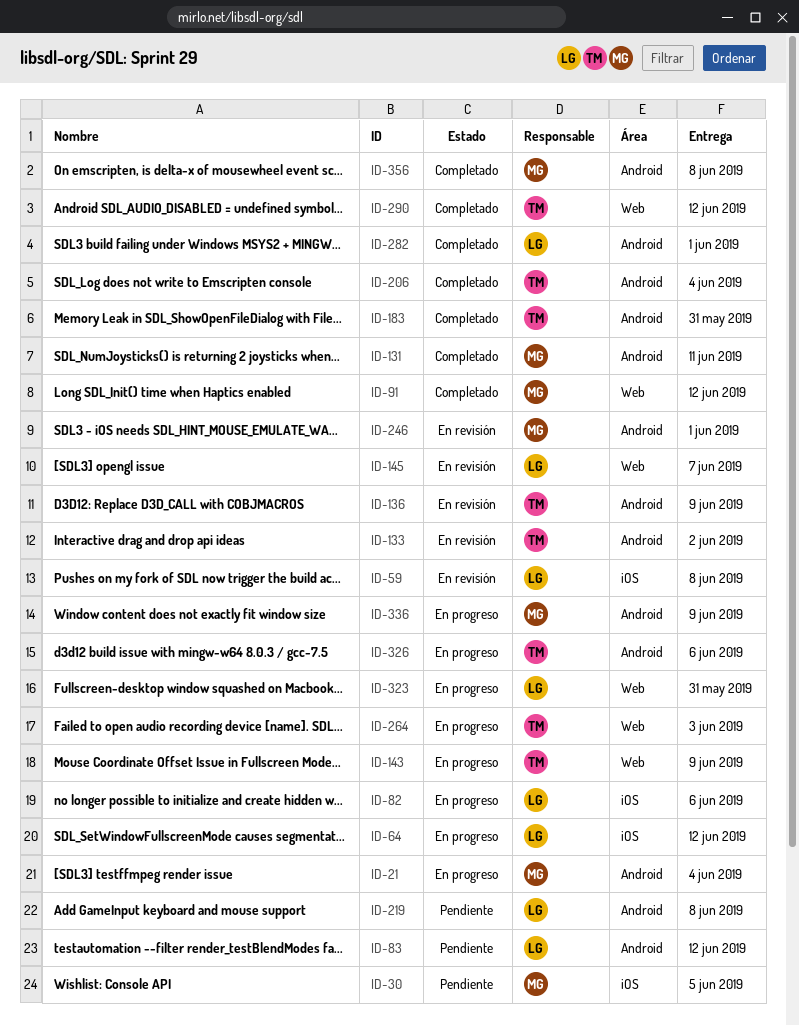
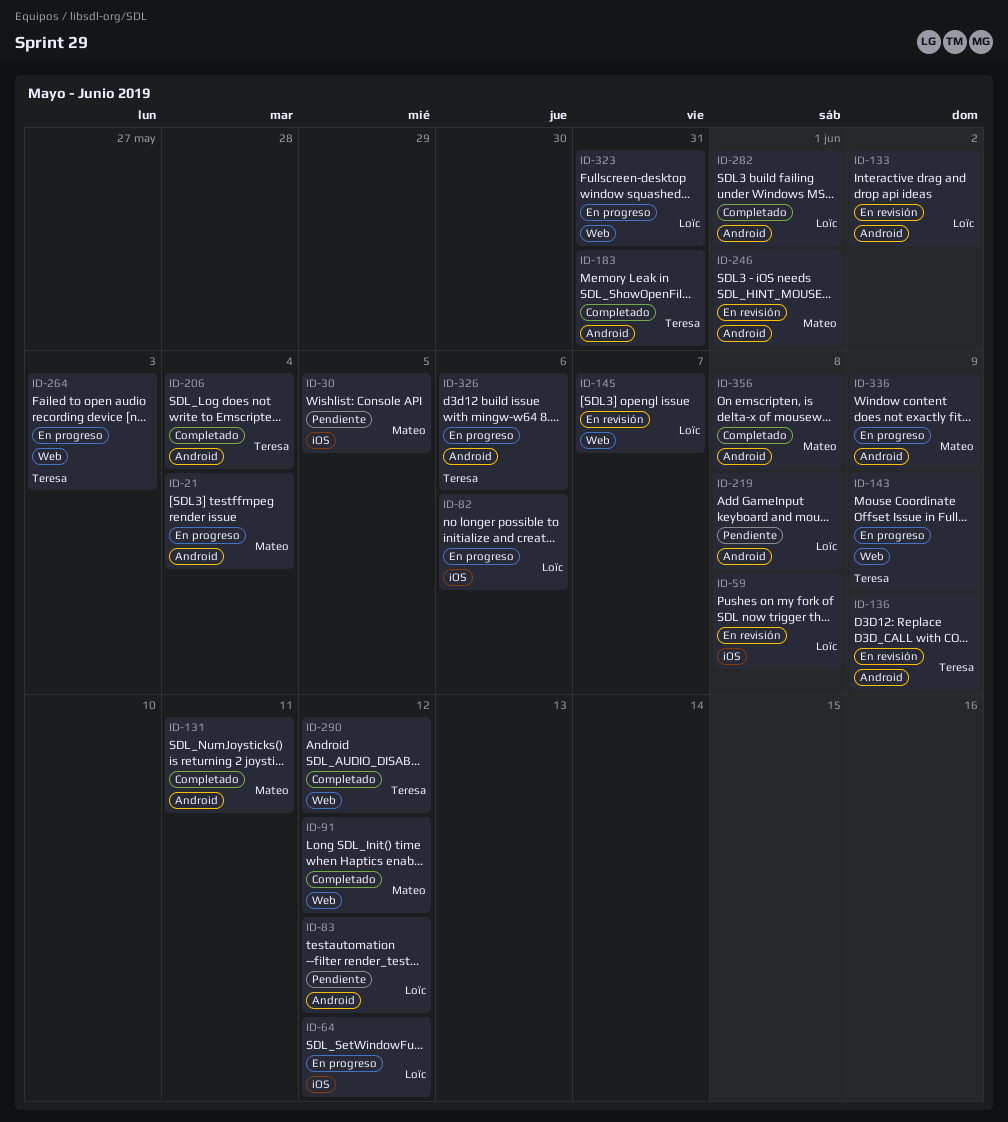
ID-133, owner: Teresa -> Loïc

